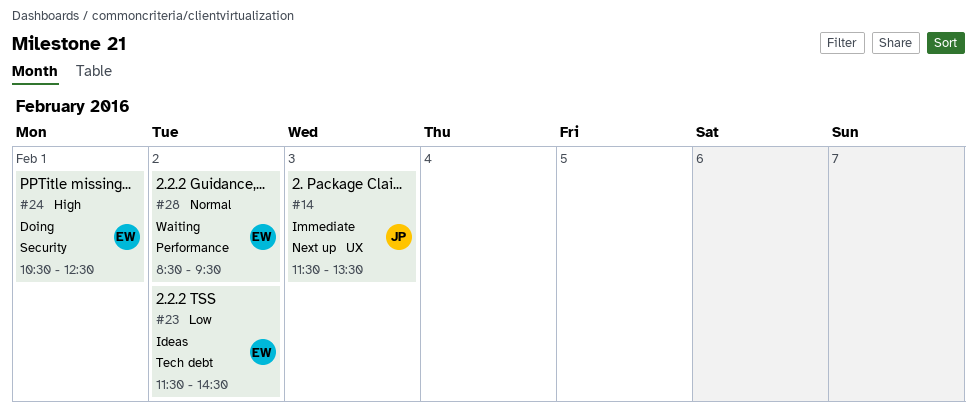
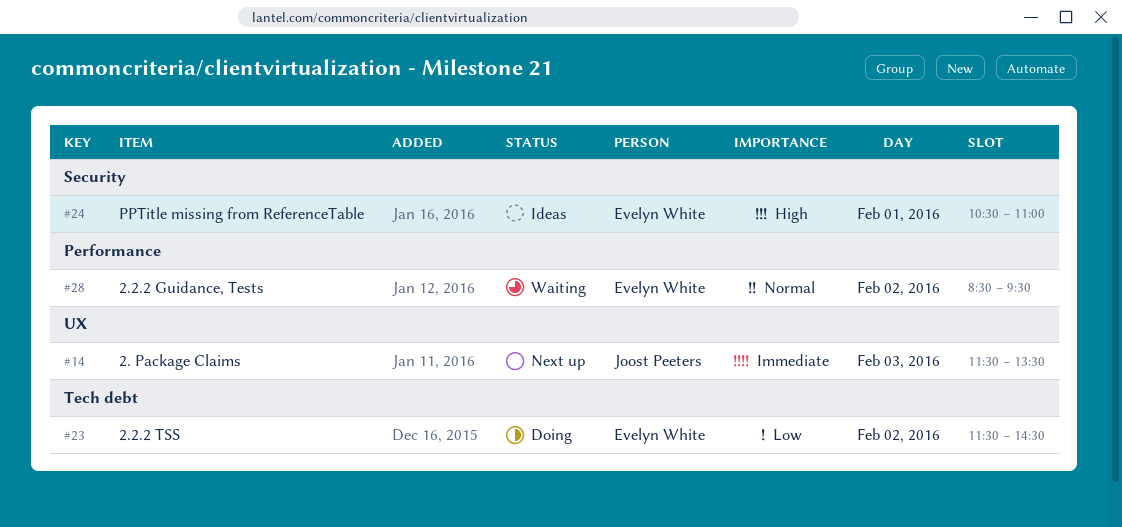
#23, status: Ideas -> Doing
#24, status: Doing -> Ideas
#24, ends: 12:30 -> 11:00

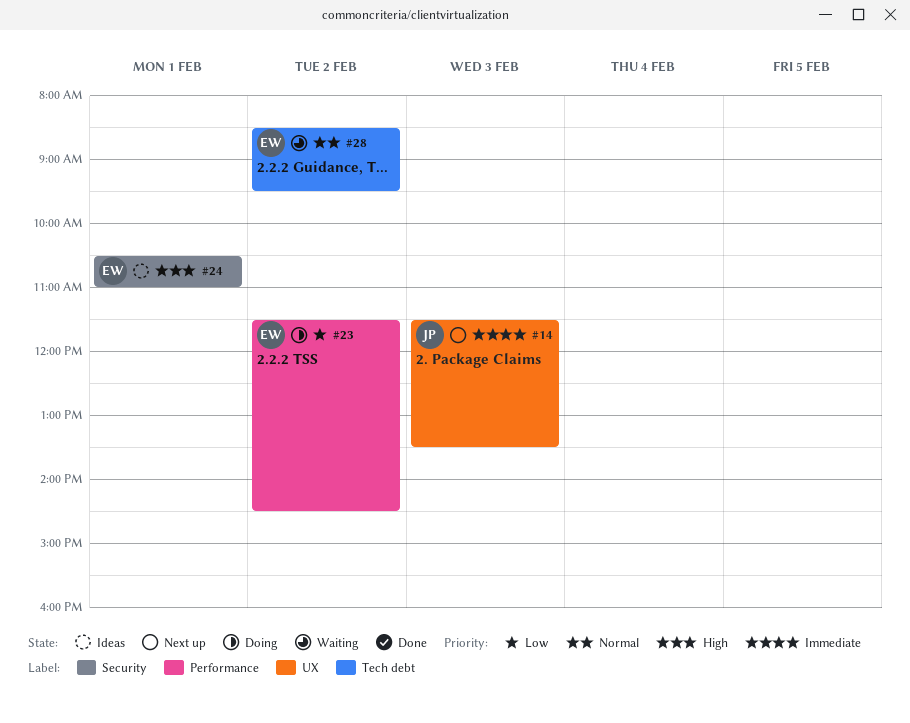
#23, label: Tech debt -> Performance
#28, label: Performance -> Tech debt

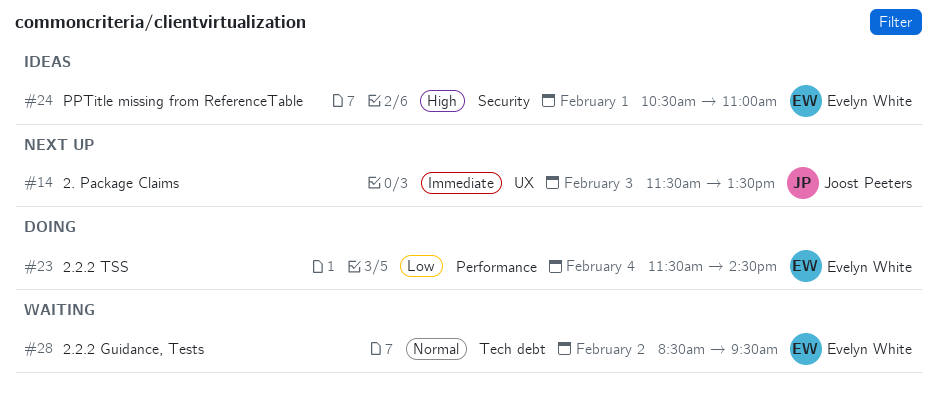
#23, day: Feb 2 -> Feb 4

